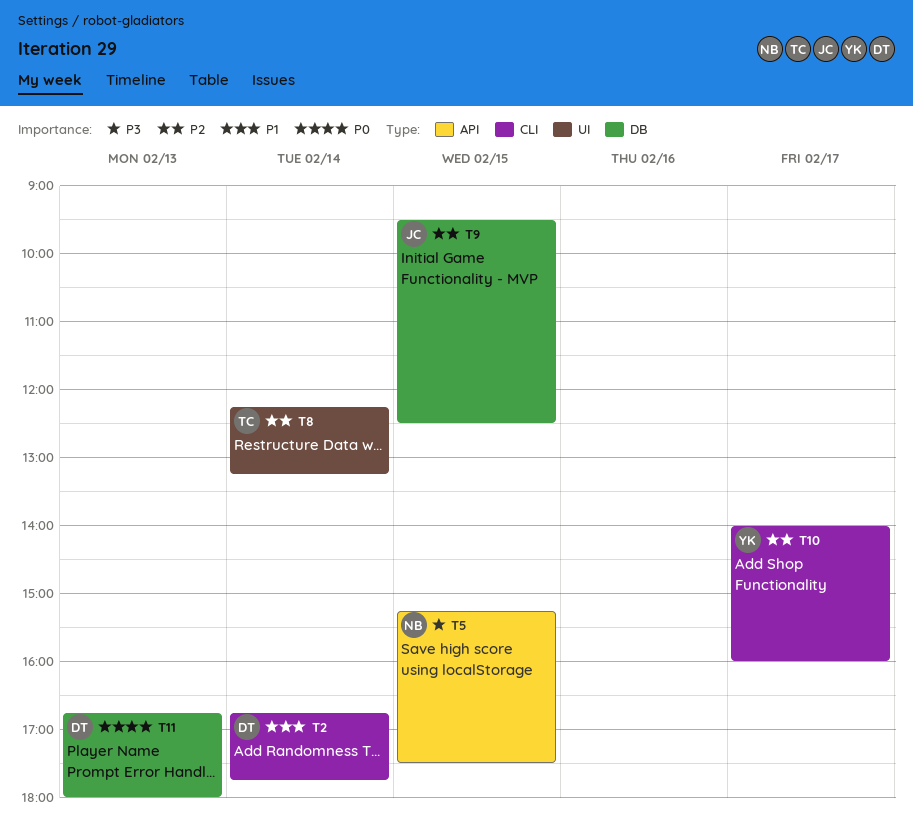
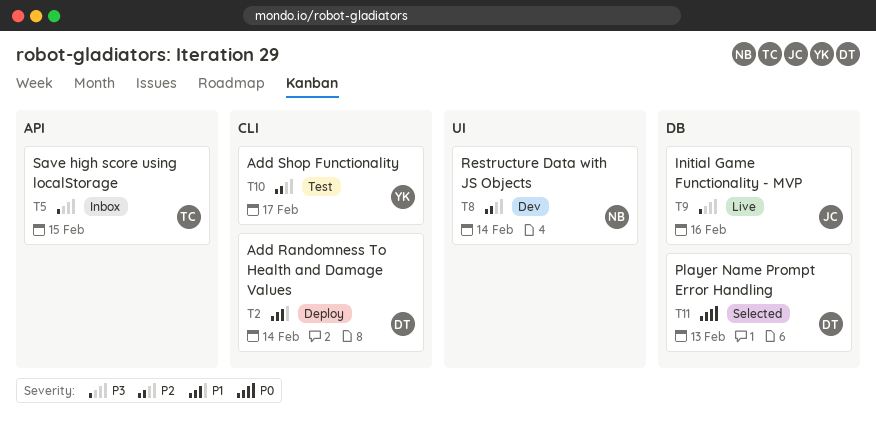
T5, owner: NB -> TC
T8, owner: TC -> NB
T9, priority: P2 -> P3
T9, day: Feb 15 -> Feb 16

